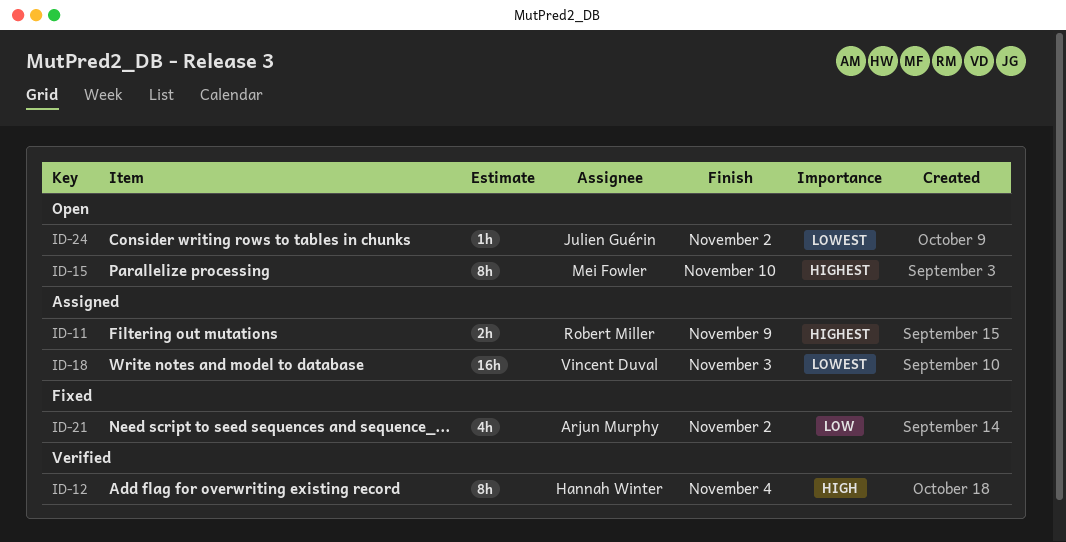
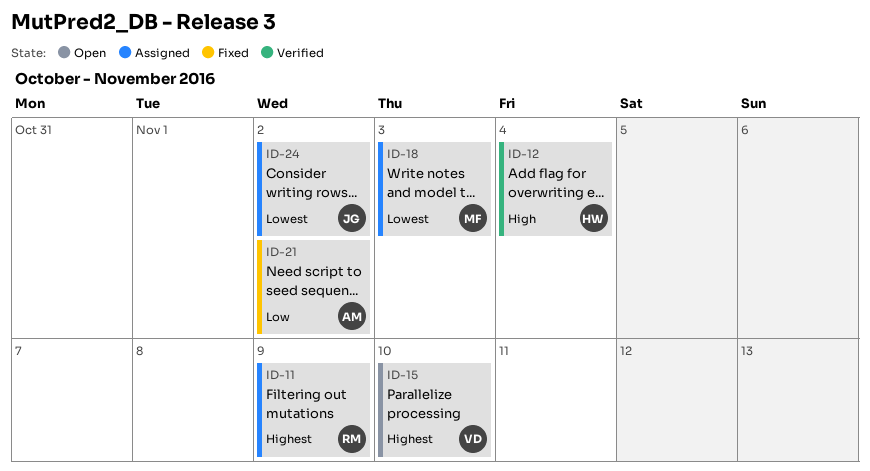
ID-15, owner: Mei Fowler -> Vincent Duval
ID-18, owner: Vincent Duval -> Mei Fowler
ID-24, status: Open -> Assigned

